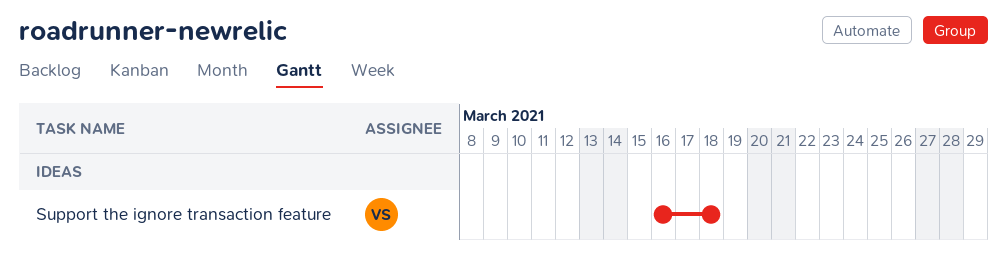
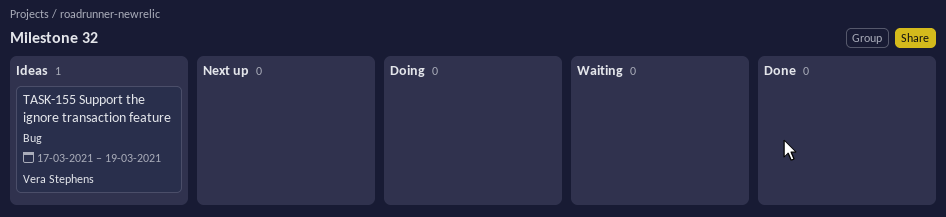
Support the ignore transaction feature, start: Mar 16 -> Mar 17
Support the ignore transaction feature, due: Mar 18 -> Mar 19

